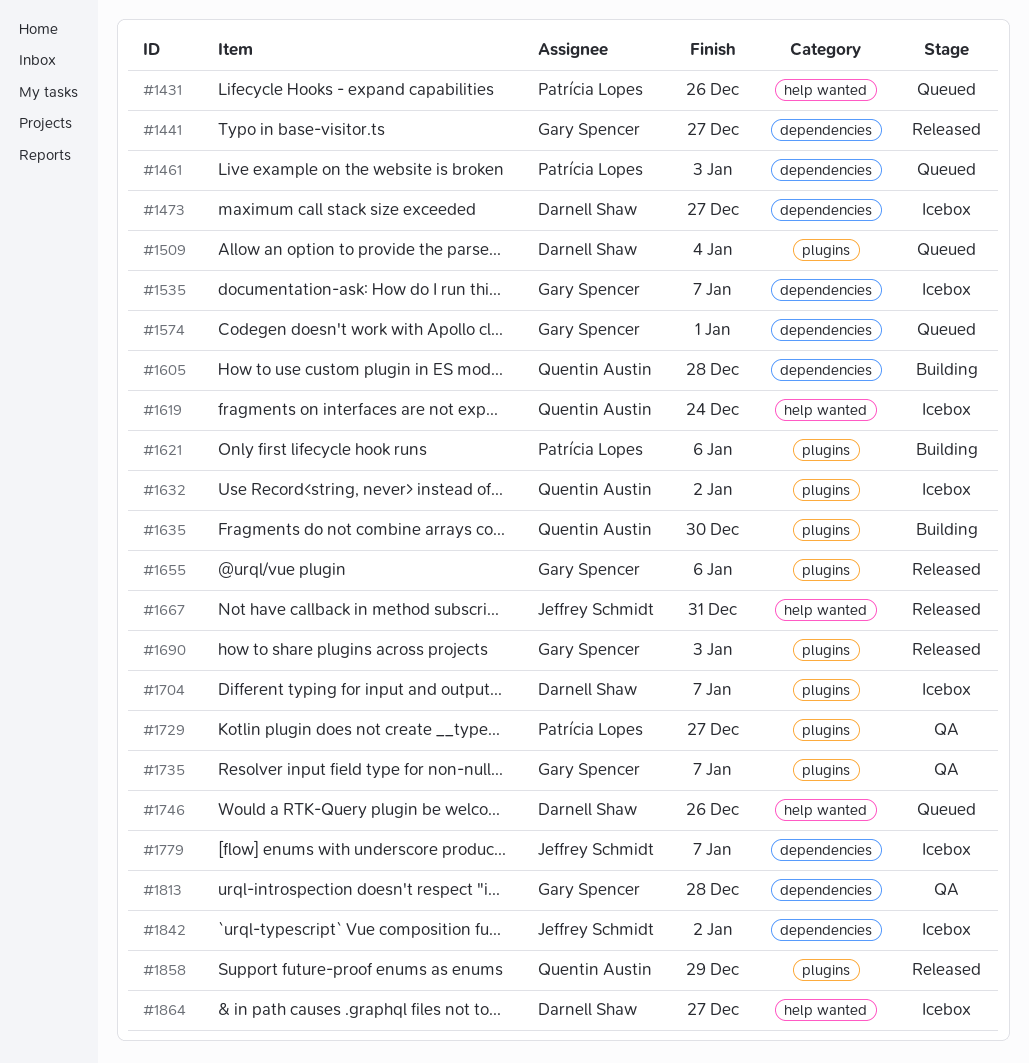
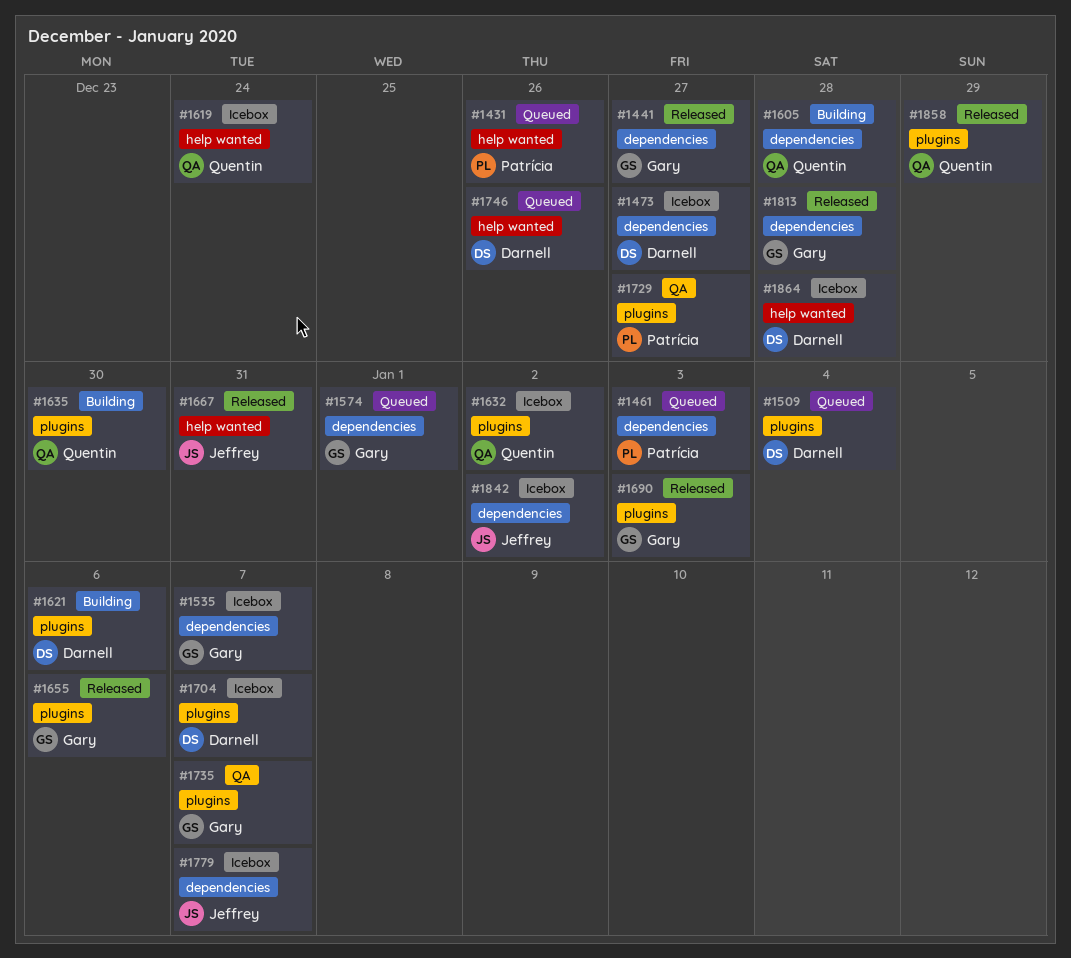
#1621, owner: Patrícia Lopes -> Darnell Shaw
#1813, status: QA -> Released
#1864, due: Dec 27 -> Dec 28

